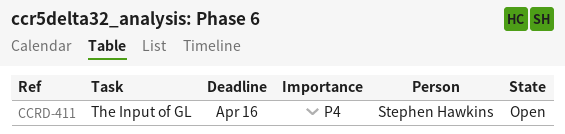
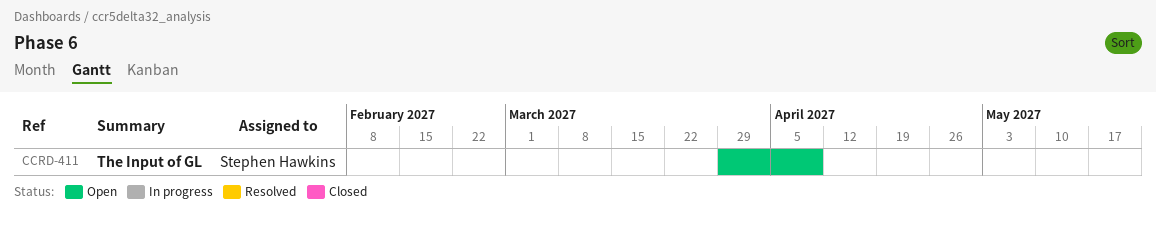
CCRD-411, due: Apr 16 -> Apr 9

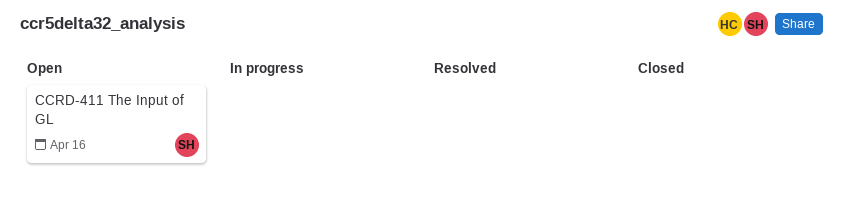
CCRD-411, due: Apr 9 -> Apr 16

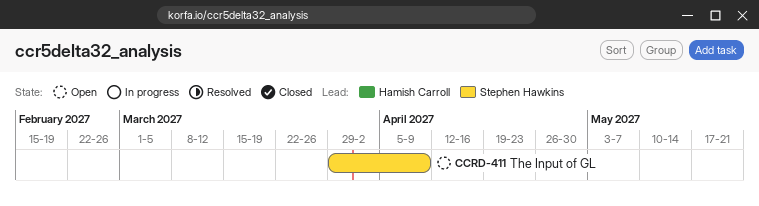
CCRD-411, due: Apr 16 -> Apr 9

